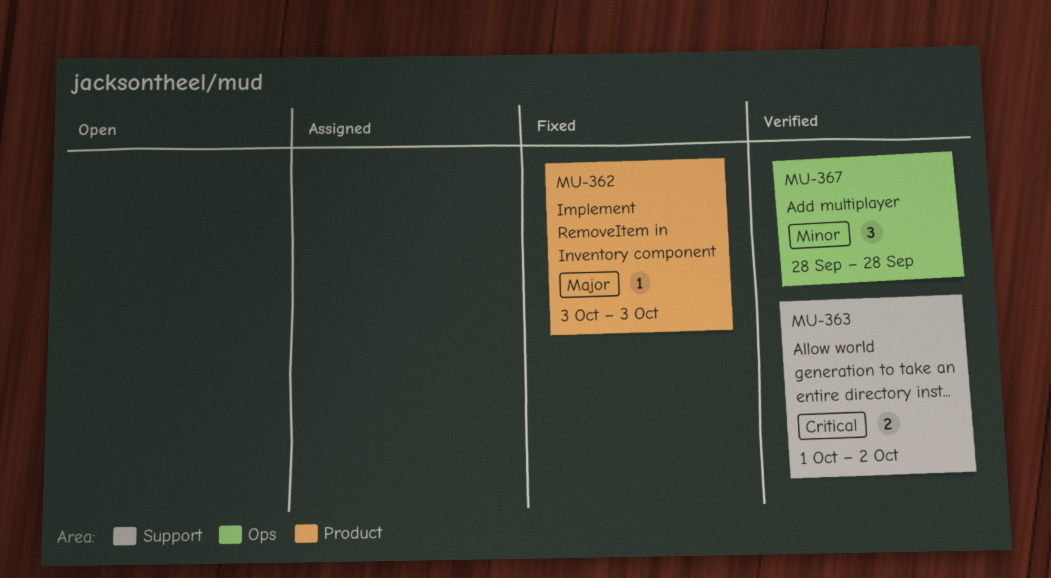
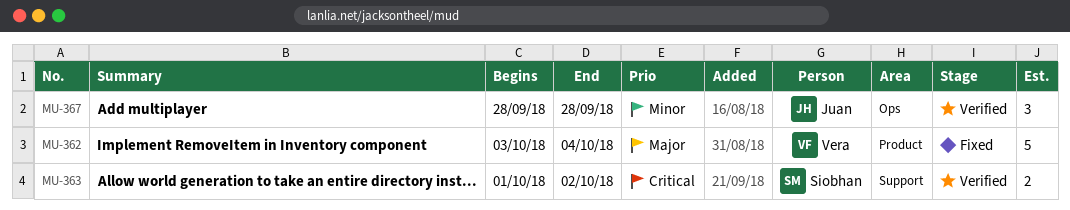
MU-362, estimate: 1 -> 5
MU-362, due: Oct 3 -> Oct 4

